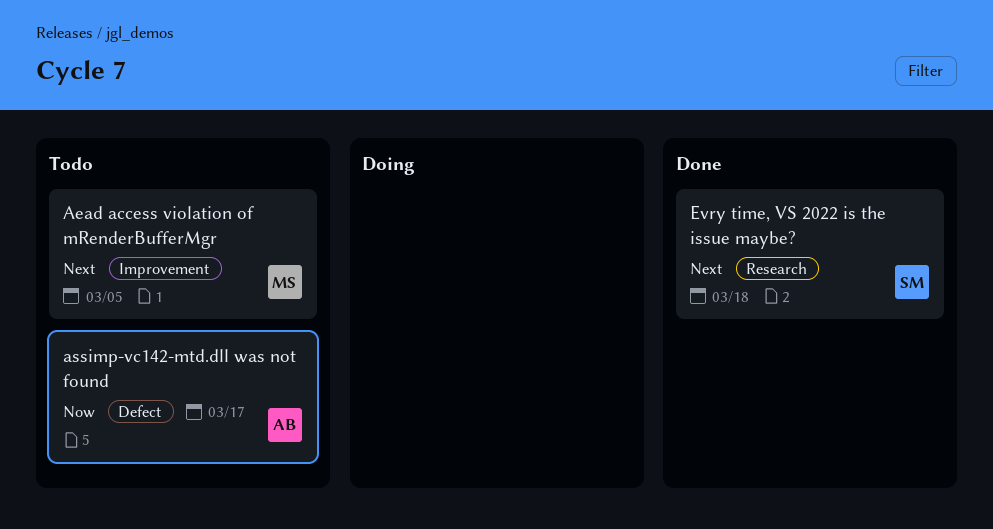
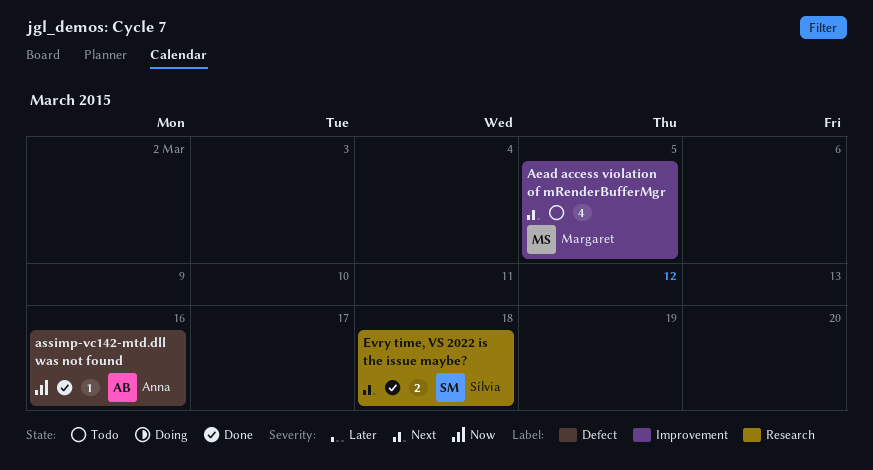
assimp-vc142-mtd.dll was not found, status: Todo -> Done
assimp-vc142-mtd.dll was not found, due: Mar 17 -> Mar 16

